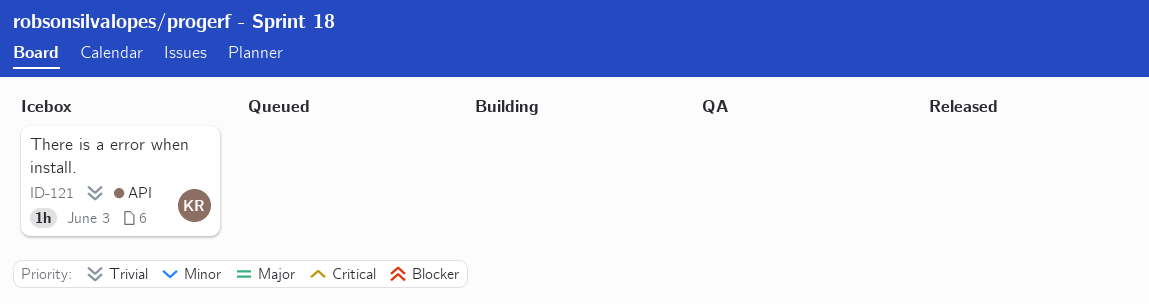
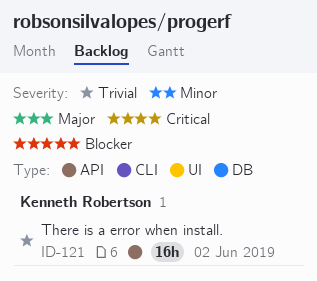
ID-121, estimate: 1h -> 16h
ID-121, due: Jun 3 -> Jun 2

